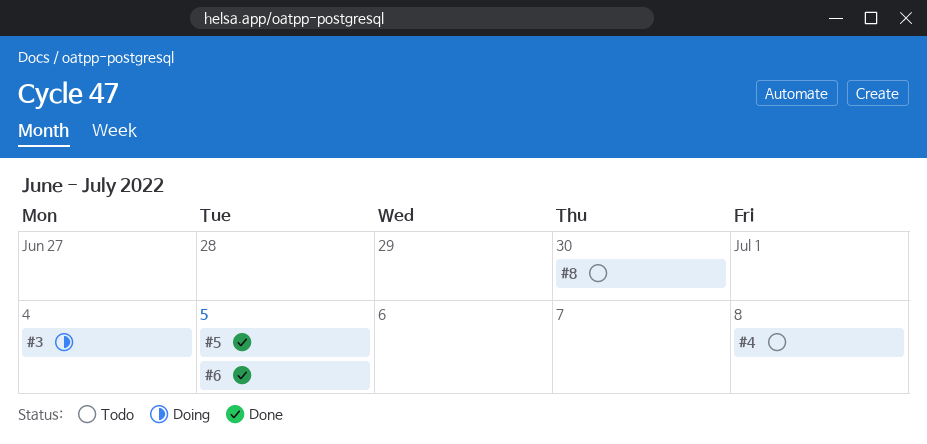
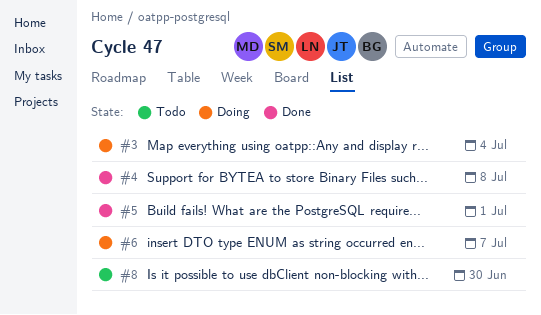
#4, status: Todo -> Done
#5, due: Jul 5 -> Jul 1
#6, status: Done -> Doing
#6, due: Jul 5 -> Jul 7

